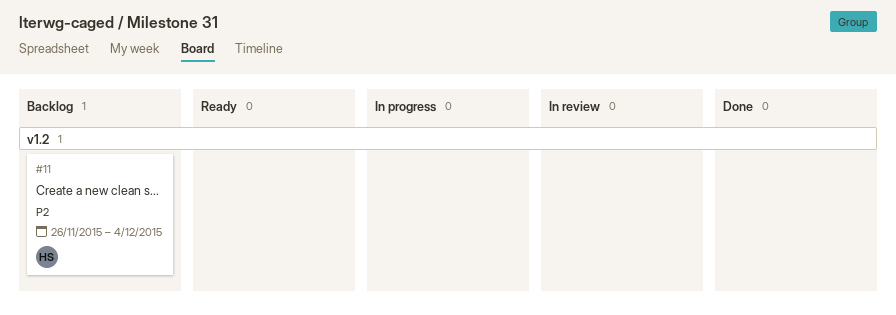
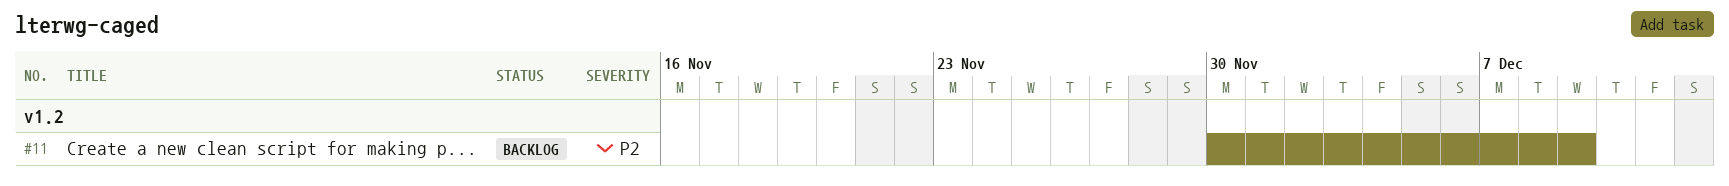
#11, start: Nov 26 -> Nov 30
#11, due: Dec 4 -> Dec 9

